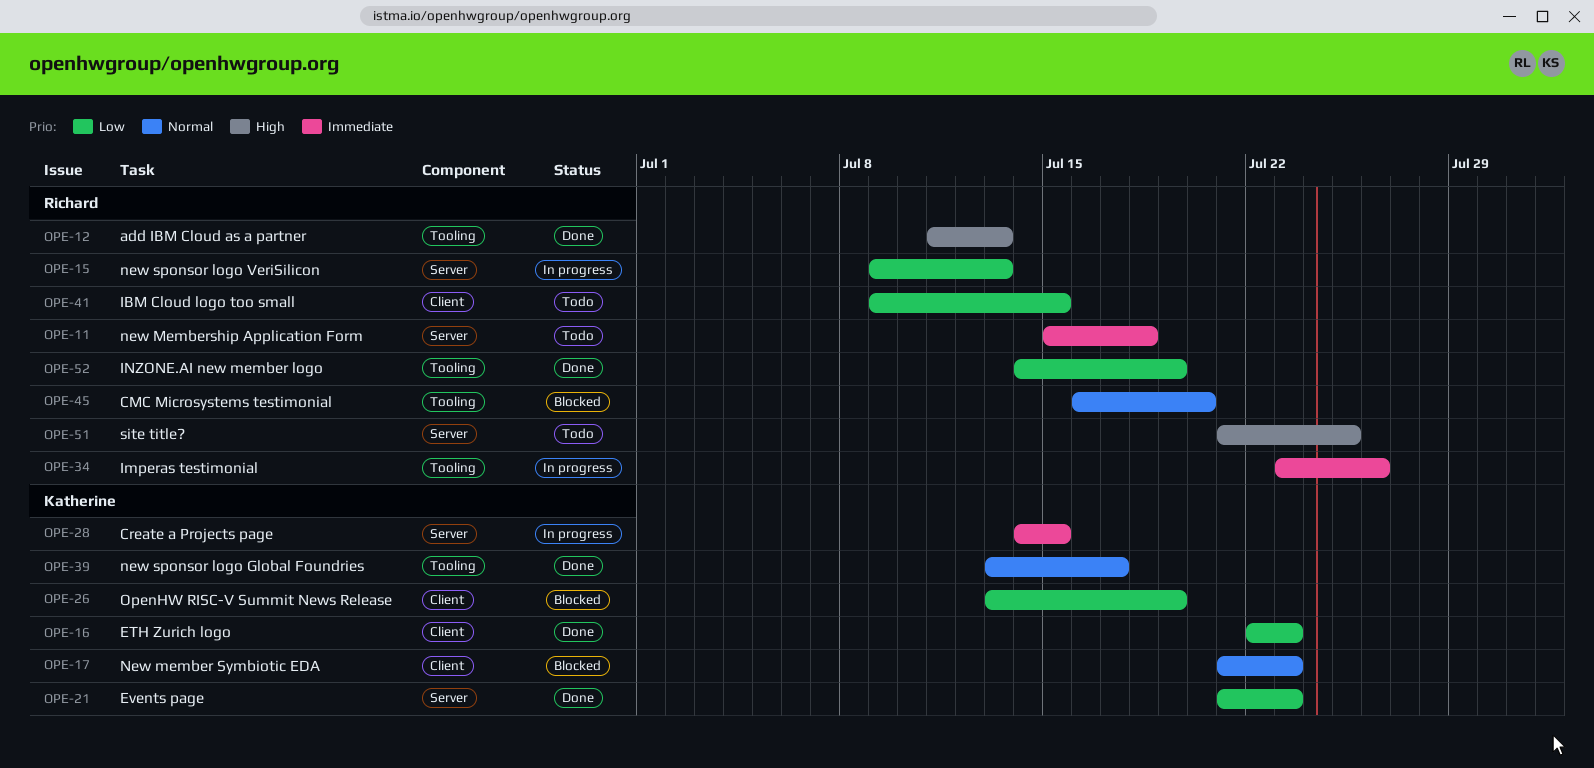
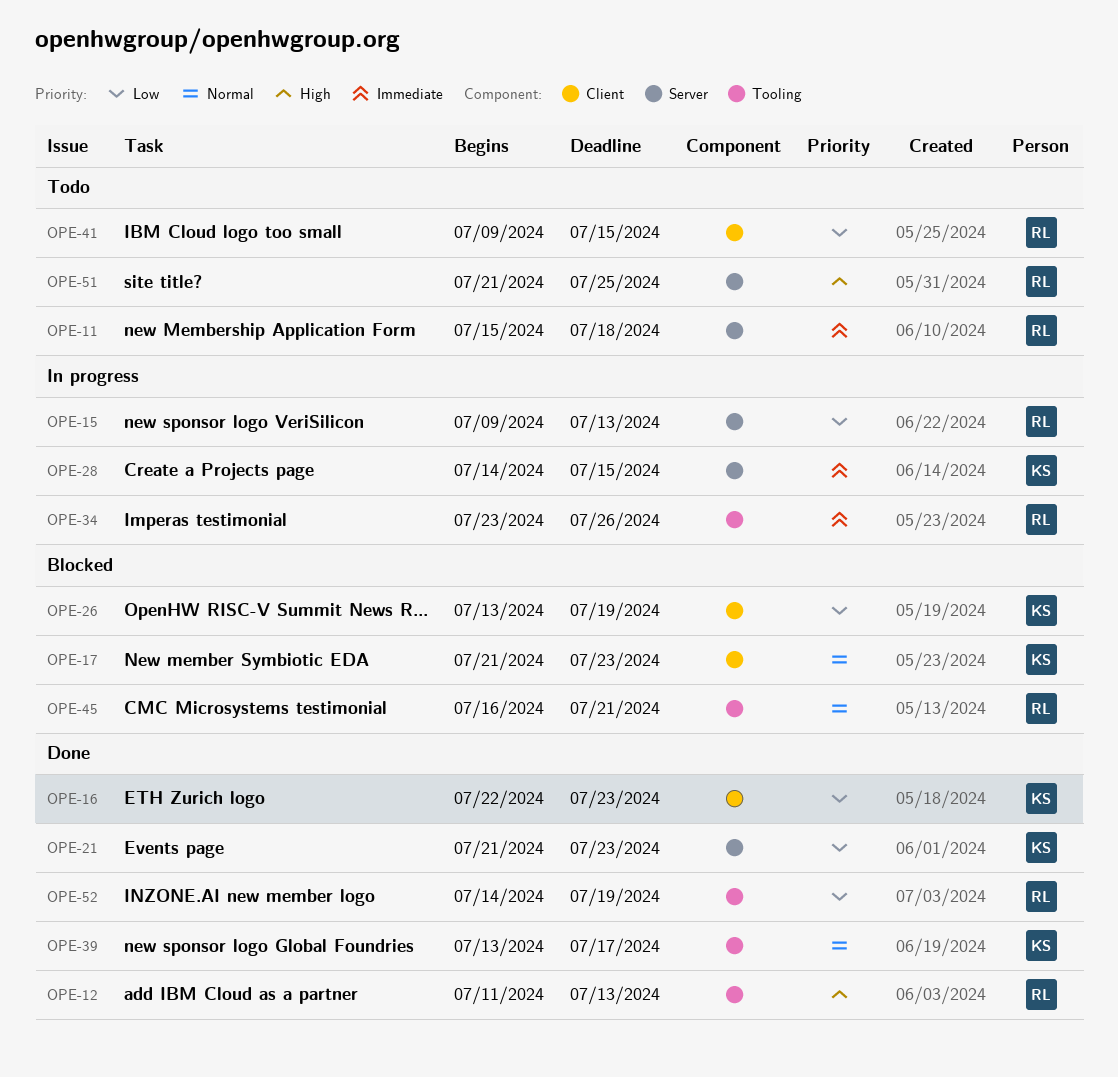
OPE-45, due: Jul 20 -> Jul 21

